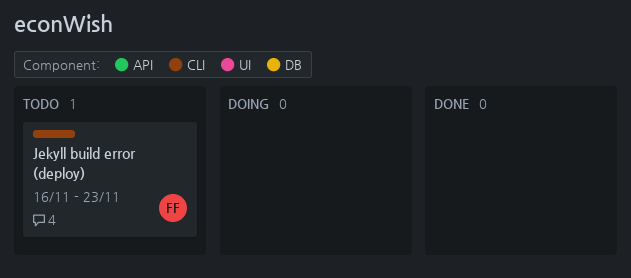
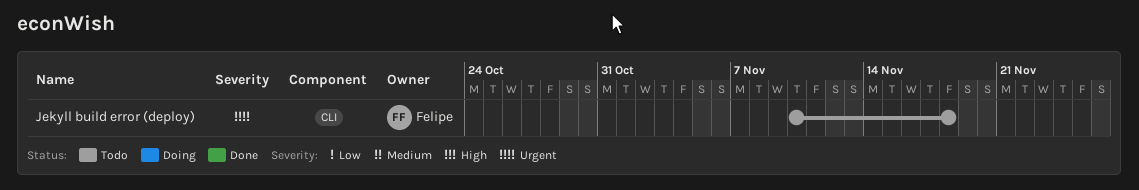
Jekyll build error (deploy), start: Nov 16 -> Nov 10
Jekyll build error (deploy), due: Nov 23 -> Nov 18

